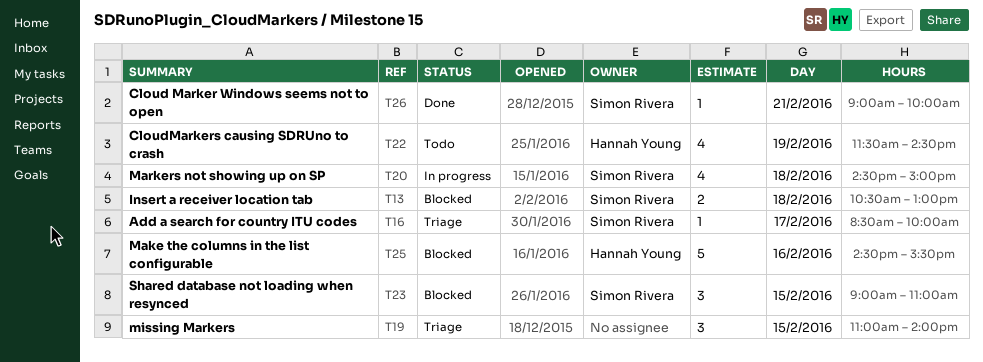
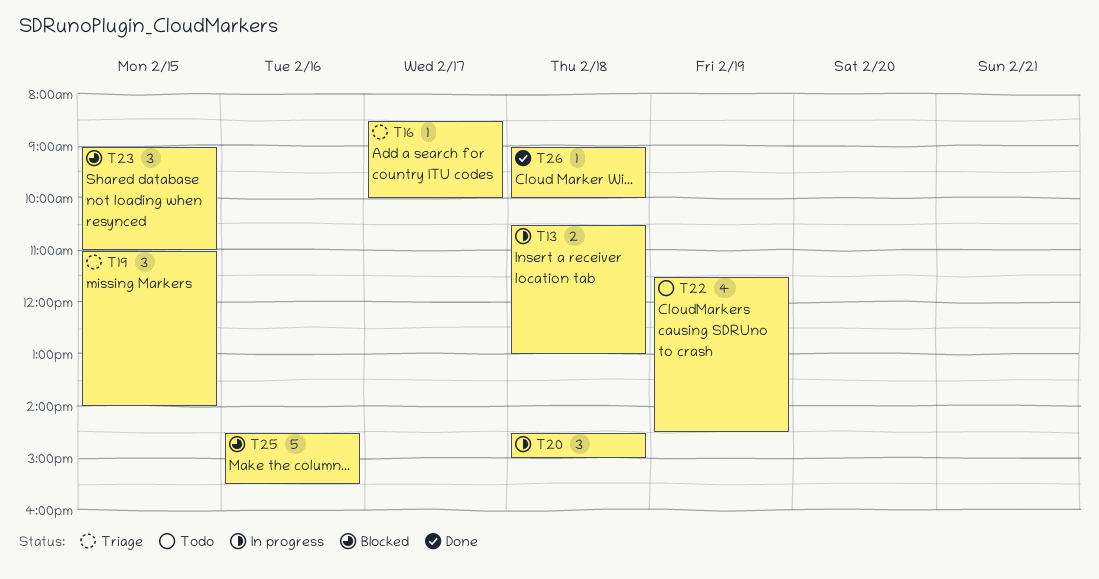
T13, status: Blocked -> In progress
T20, estimate: 4 -> 3
T26, day: Feb 21 -> Feb 18

